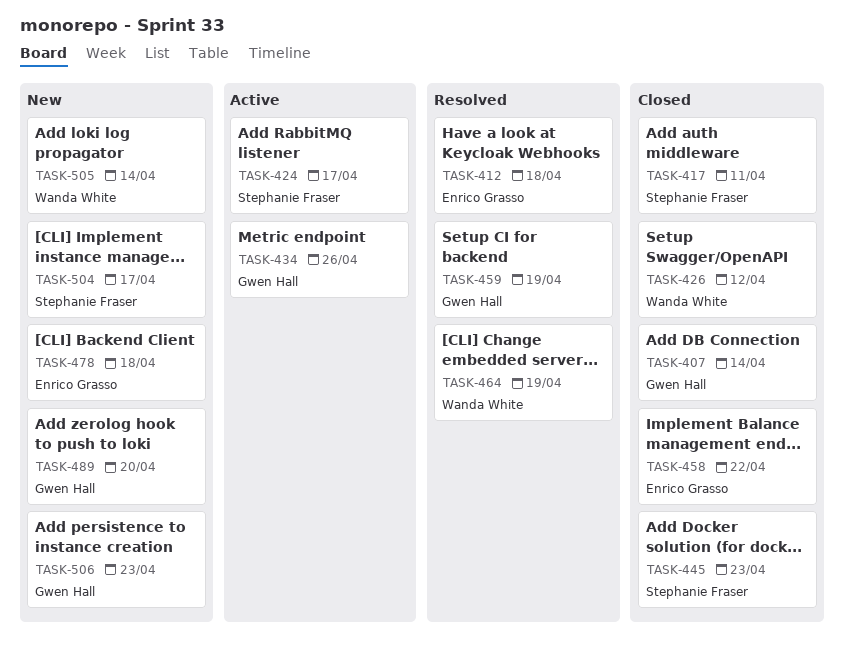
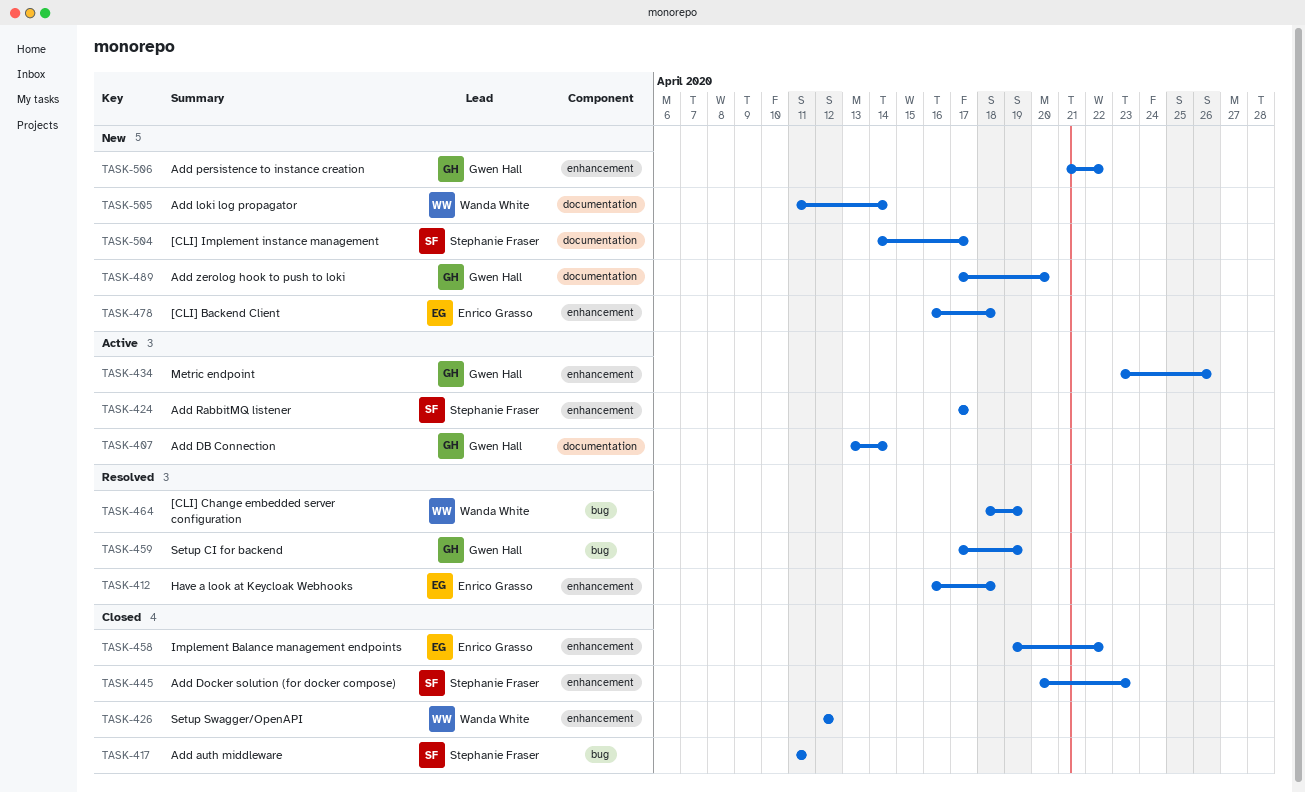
TASK-407, status: Closed -> Active
TASK-506, due: Apr 23 -> Apr 22

